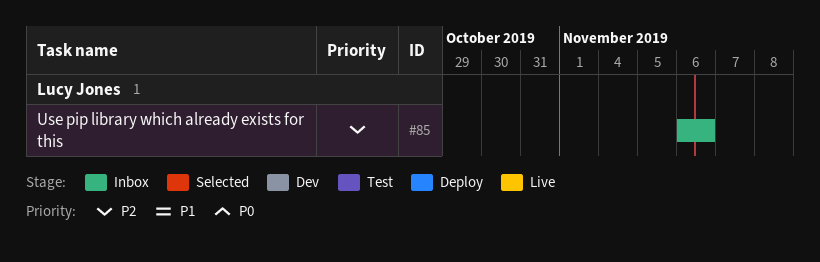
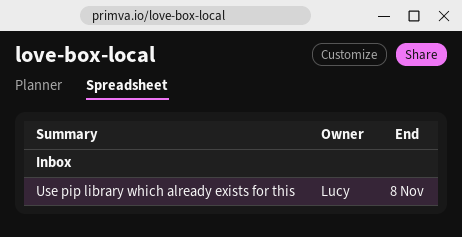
Use pip library which already exists for this, due: Nov 6 -> Nov 8

